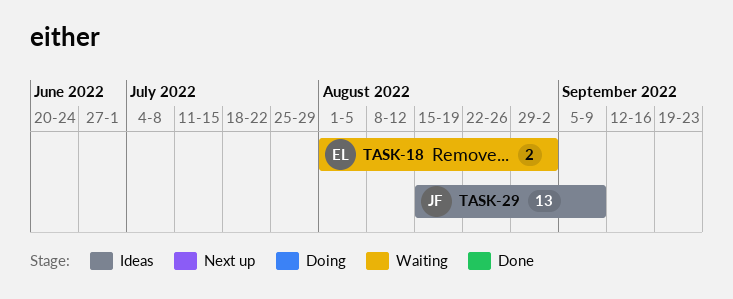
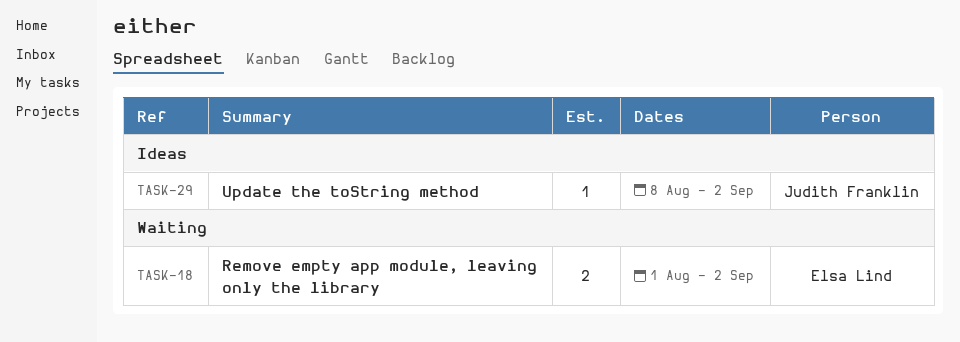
TASK-29, estimate: 13 -> 1
TASK-29, start: Aug 15 -> Aug 8
TASK-29, due: Sep 9 -> Sep 2

